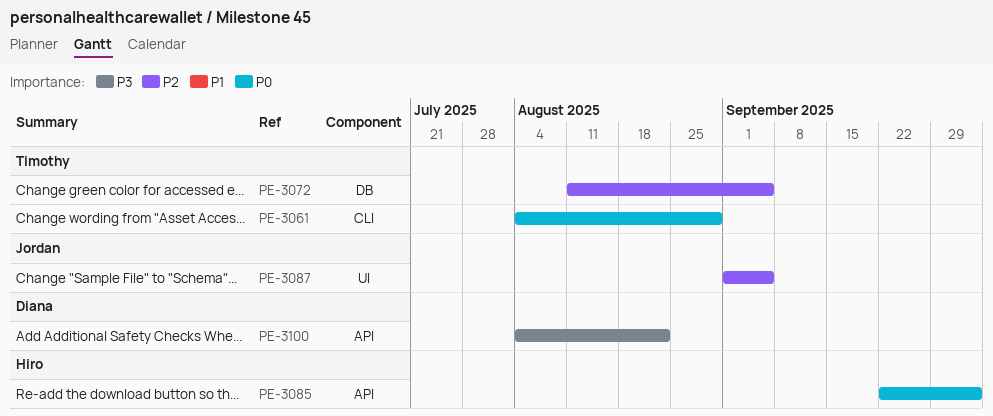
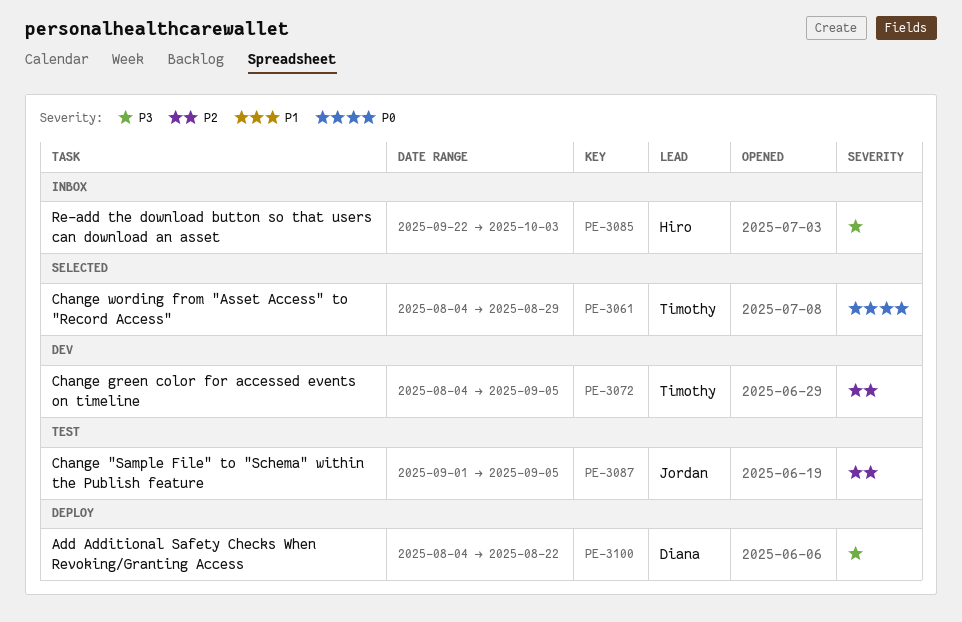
PE-3072, start: Aug 11 -> Aug 4
PE-3085, priority: P0 -> P3

